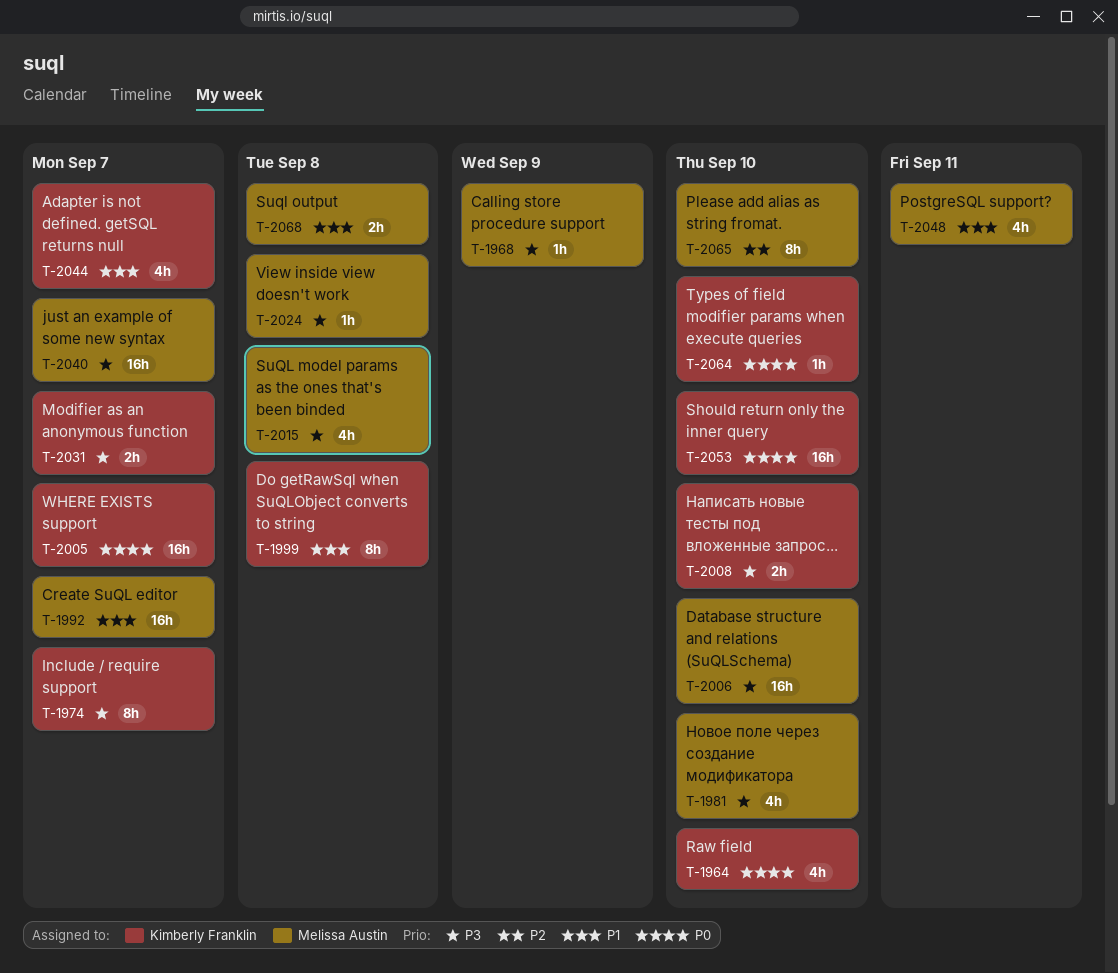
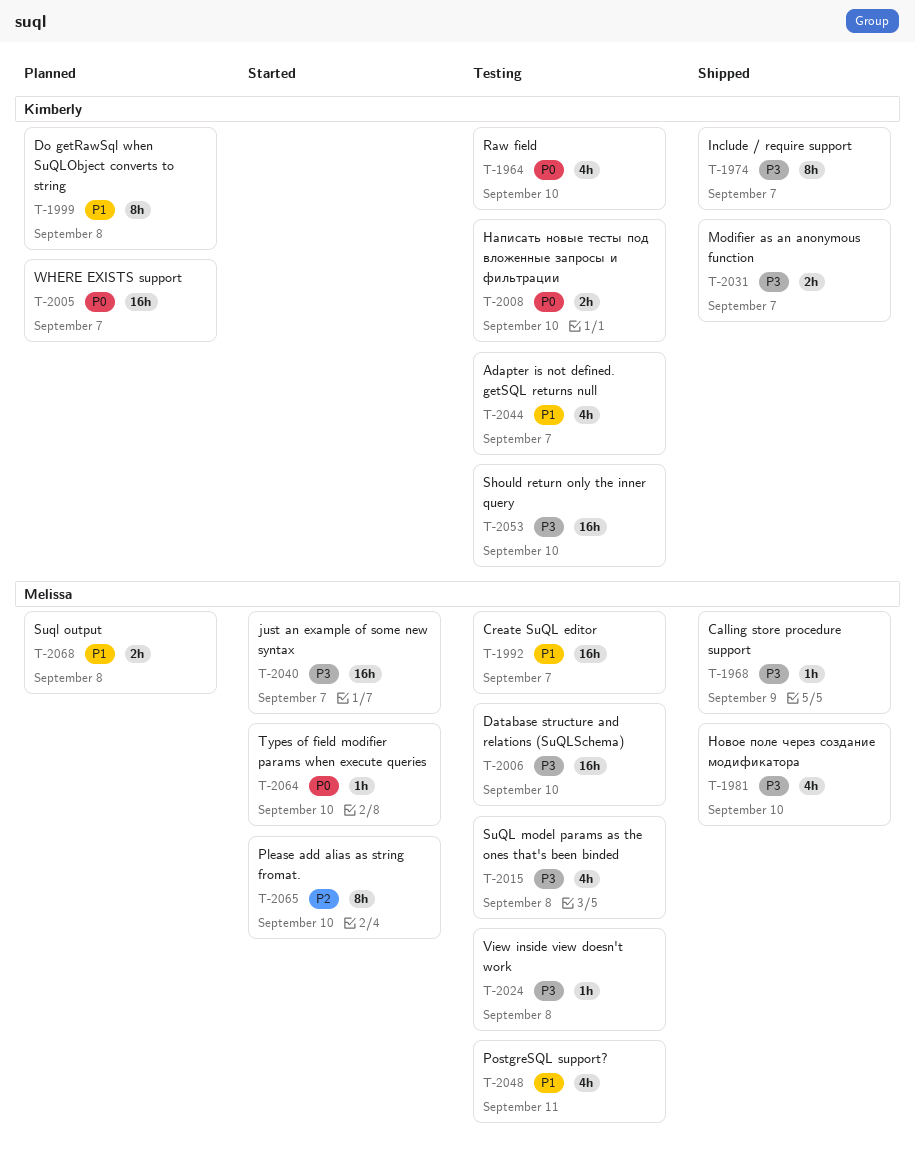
T-2008, priority: P3 -> P0
T-2053, priority: P0 -> P3
T-2064, owner: Kimberly Franklin -> Melissa Austin

